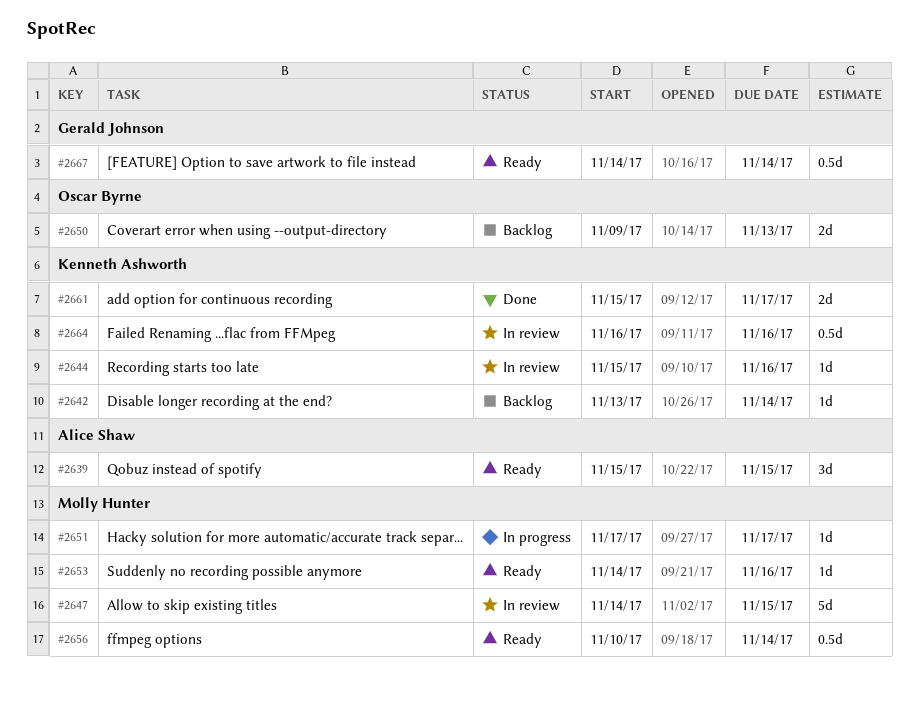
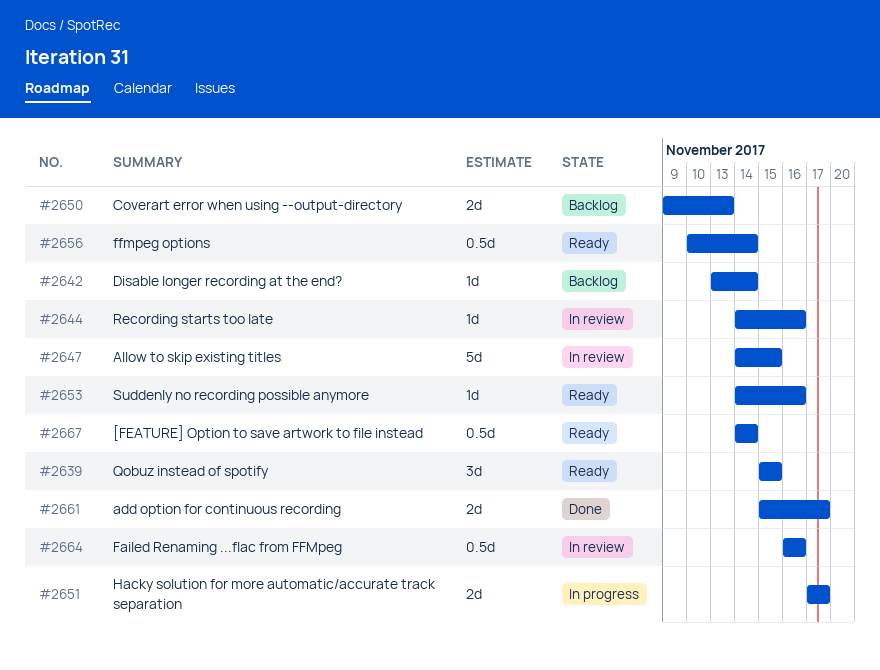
#2644, start: Nov 15 -> Nov 14
#2651, estimate: 1d -> 2d

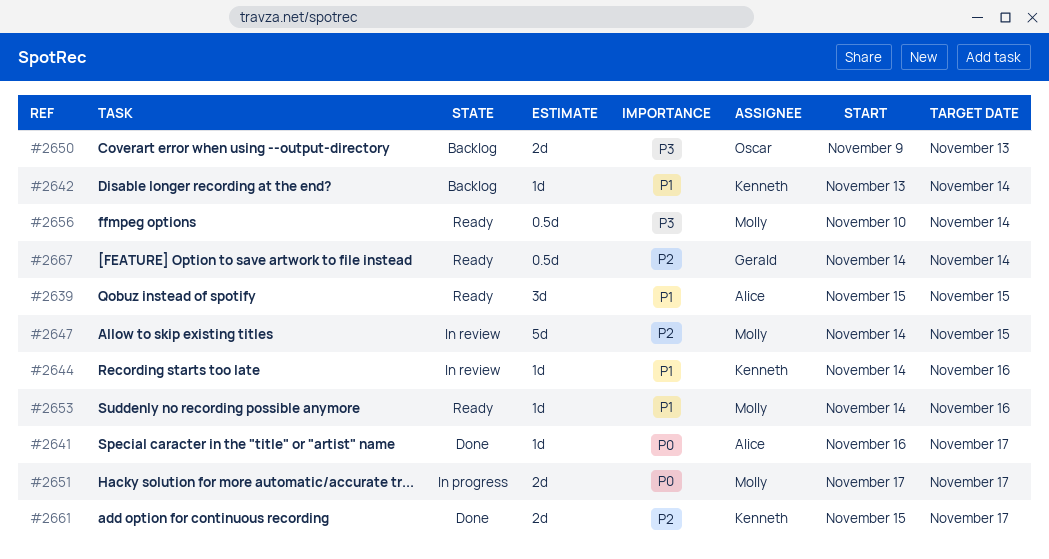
#2641: none -> present
#2664: present -> none

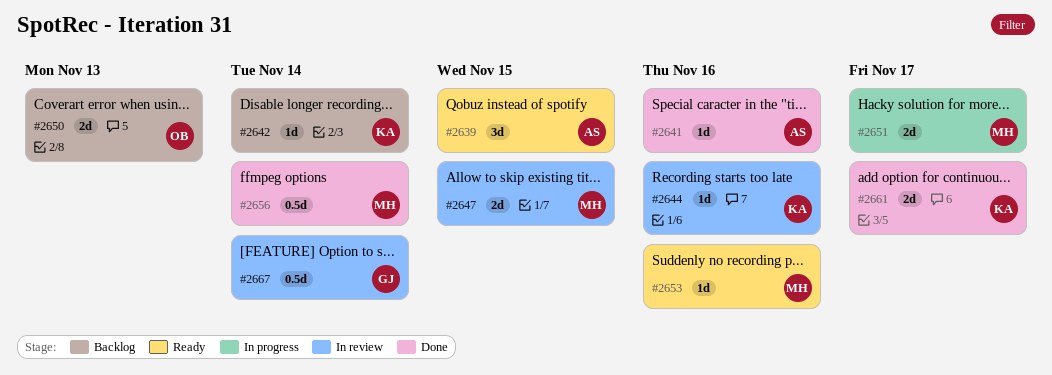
#2641, due: Nov 17 -> Nov 16
#2647, estimate: 5d -> 2d
#2656, status: Ready -> Done
#2667, status: Ready -> In review

